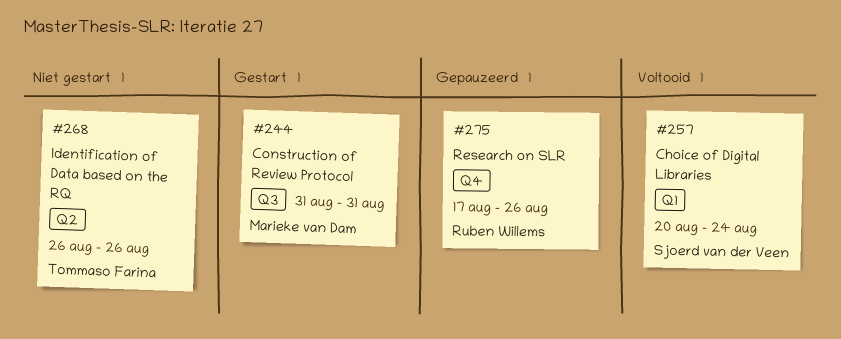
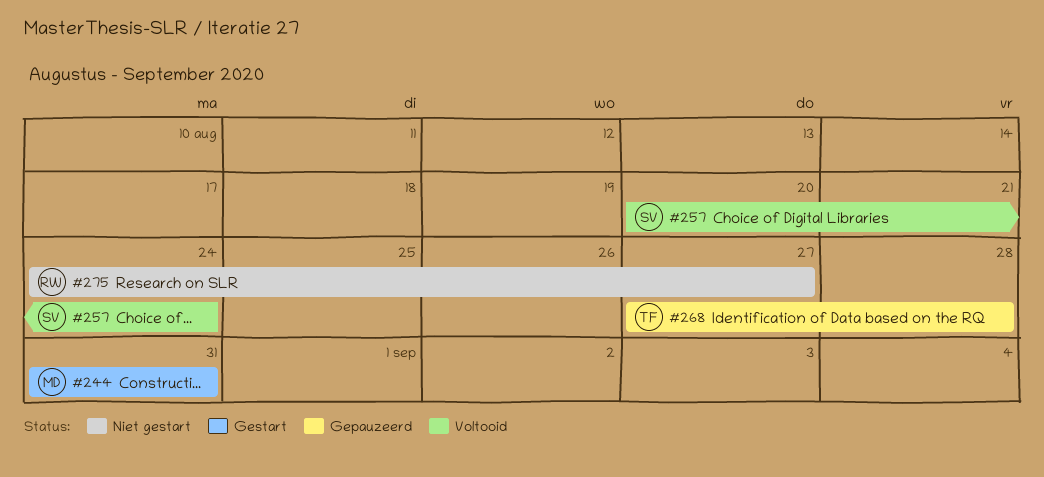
#268, status: Niet gestart -> Gepauzeerd
#268, start: Aug 26 -> Aug 27
#268, due: Aug 26 -> Aug 28
#275, status: Gepauzeerd -> Niet gestart
#275, start: Aug 17 -> Aug 24
#275, due: Aug 26 -> Aug 27

